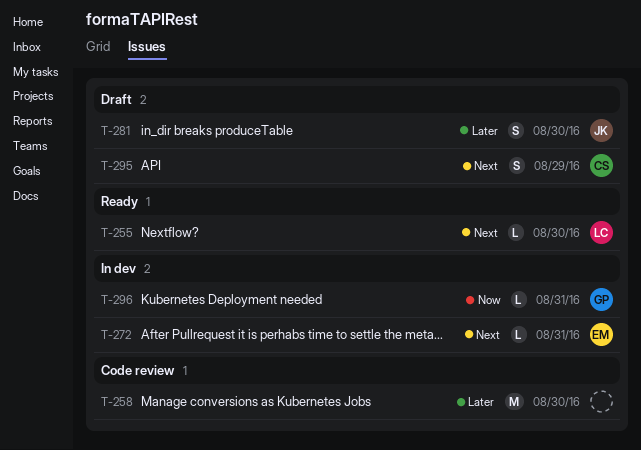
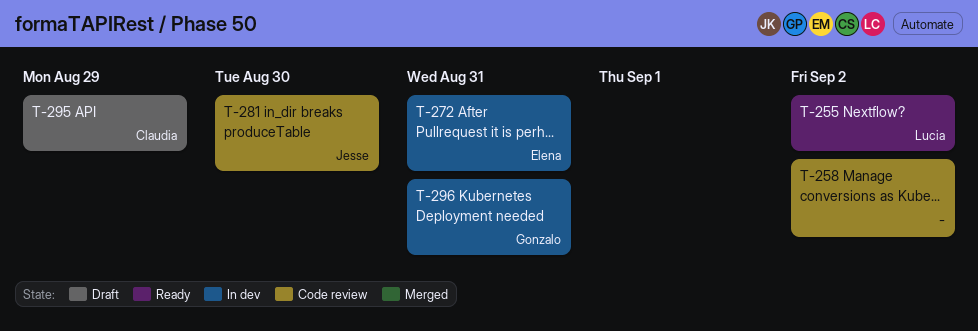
T-255, due: Aug 30 -> Sep 2
T-258, due: Aug 30 -> Sep 2
T-281, status: Draft -> Code review

